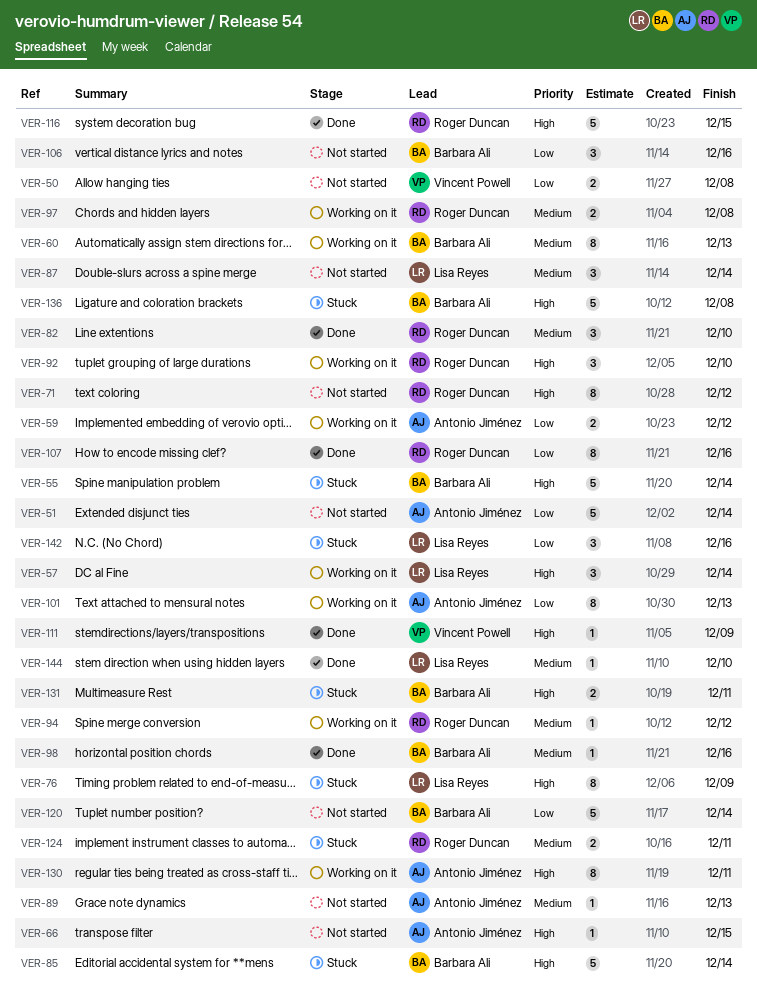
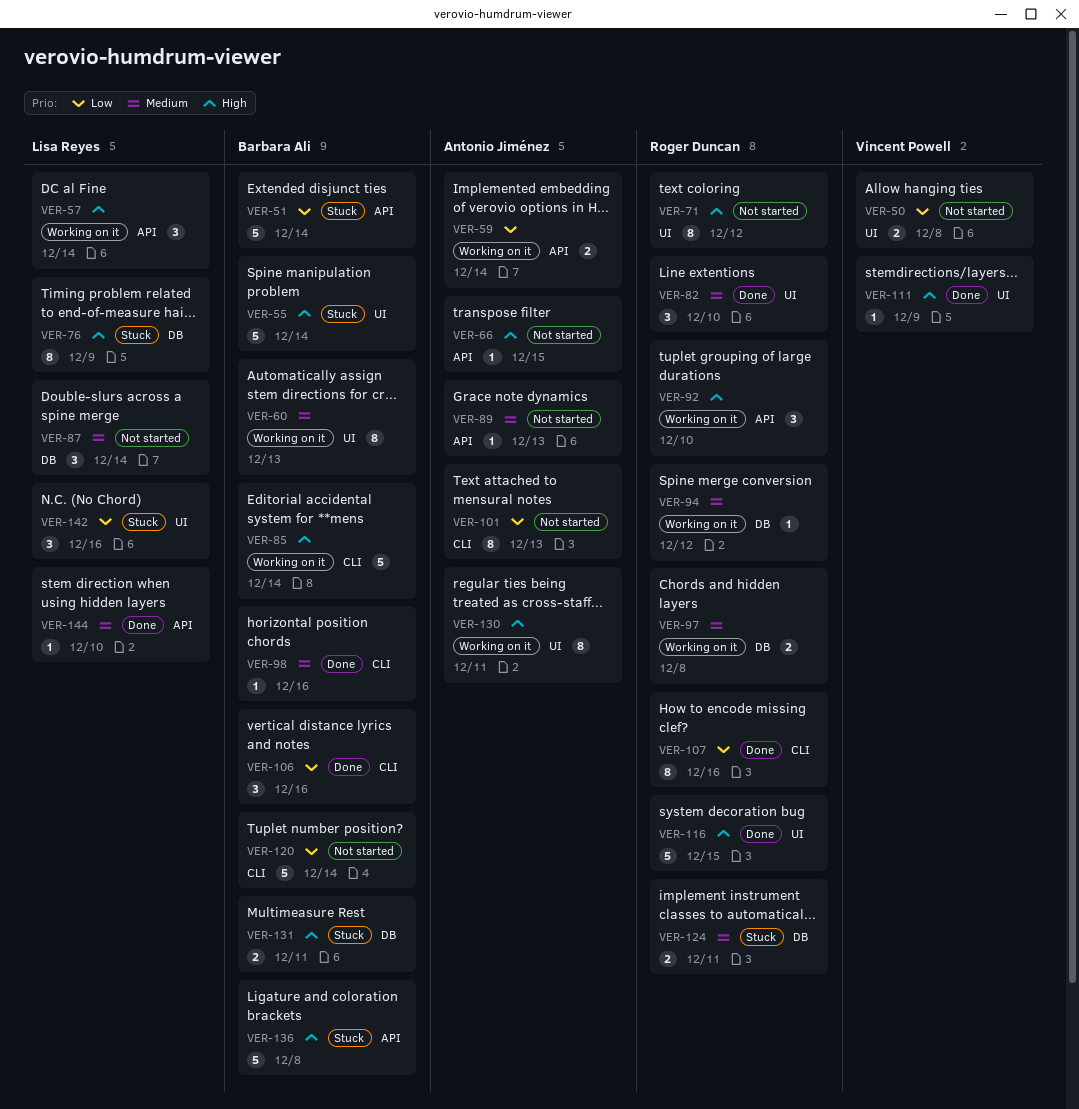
VER-51, status: Not started -> Stuck
VER-51, owner: Antonio Jiménez -> Barbara Ali
VER-59, due: Dec 12 -> Dec 14
VER-85, status: Stuck -> Working on it
VER-101, status: Working on it -> Not started
VER-106, status: Not started -> Done

